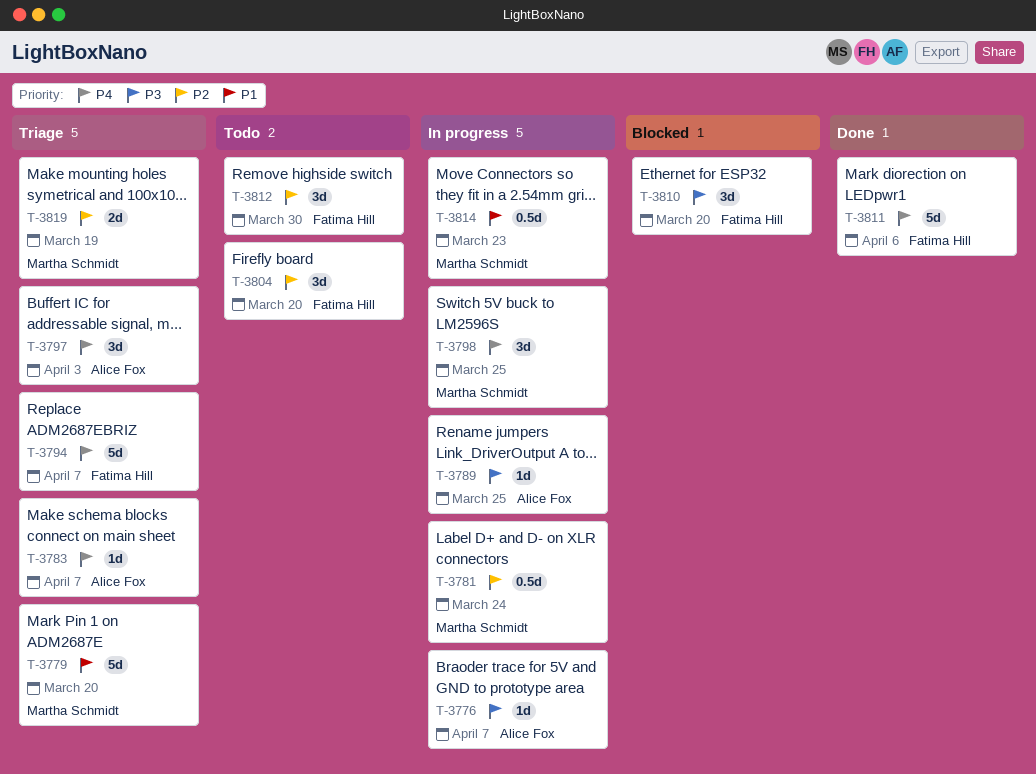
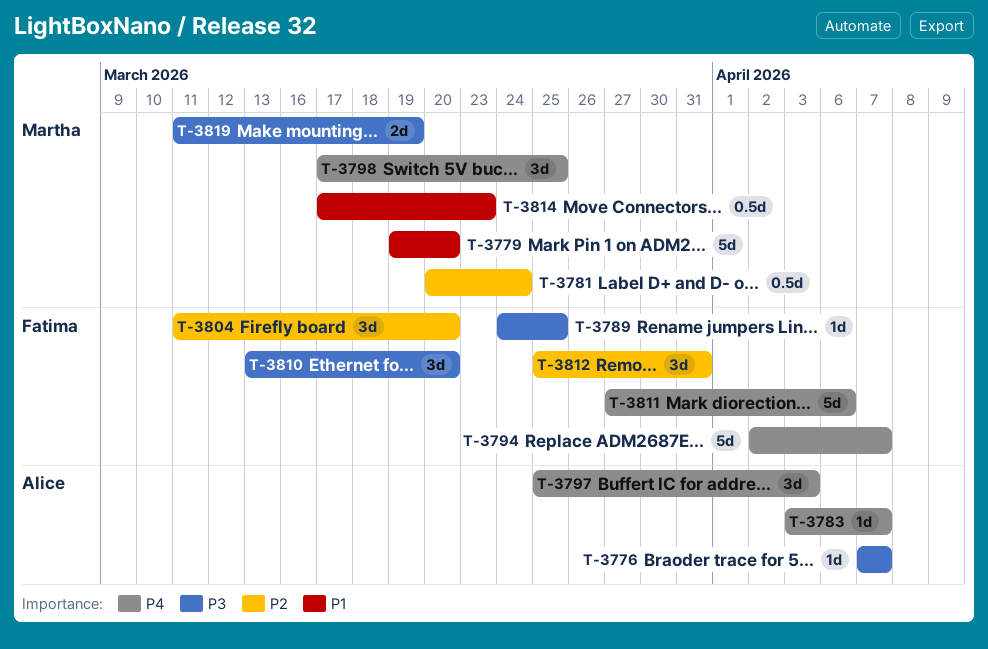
T-3789, owner: Alice Fox -> Fatima Hill
T-3812, due: Mar 30 -> Mar 31
T-3819, priority: P2 -> P3

